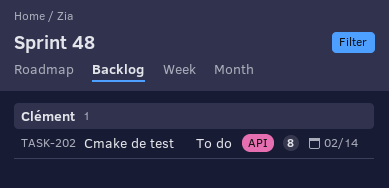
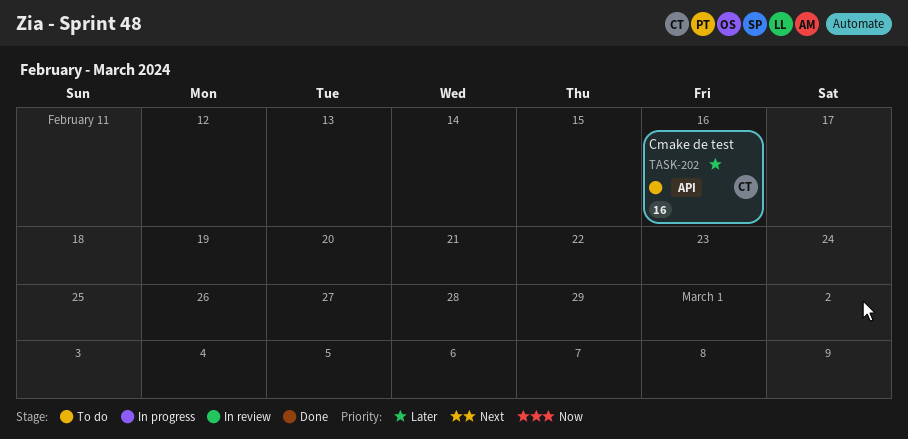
TASK-202, estimate: 8 -> 16
TASK-202, due: Feb 14 -> Feb 16

